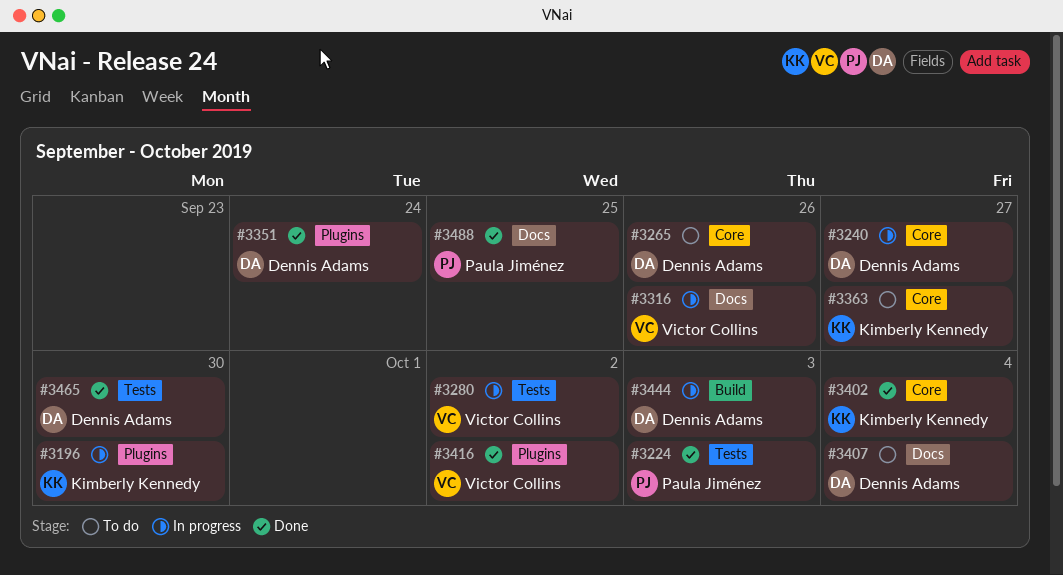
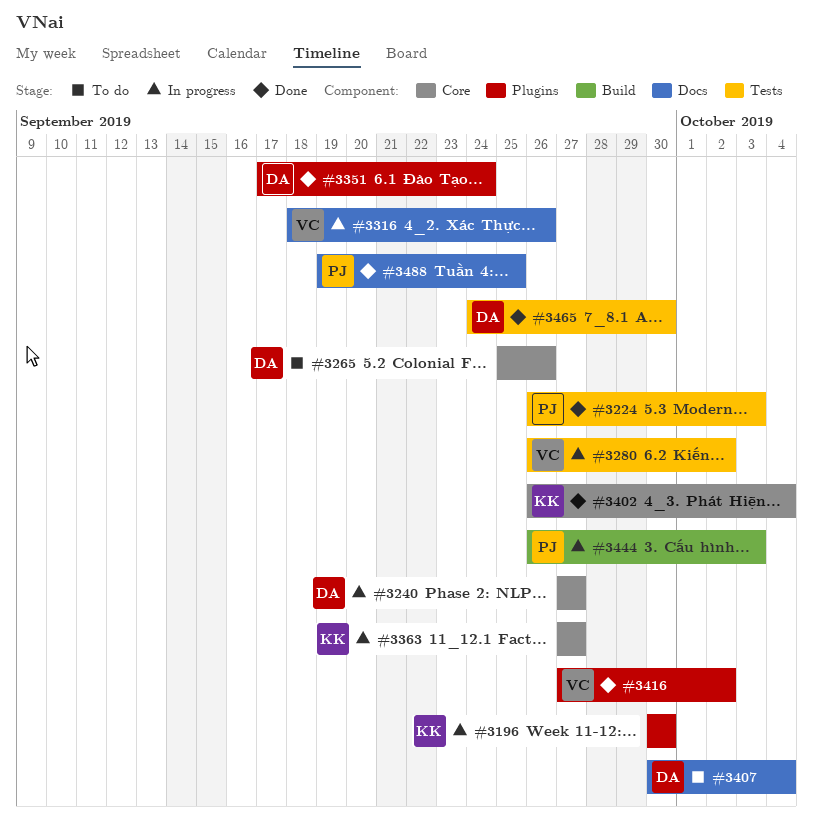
#3363, status: To do -> In progress
#3444, owner: Dennis Adams -> Paula Jiménez

